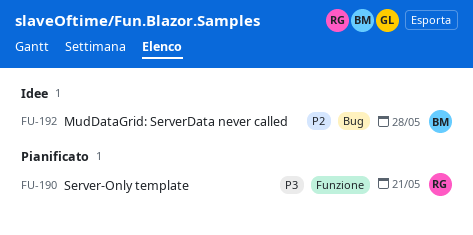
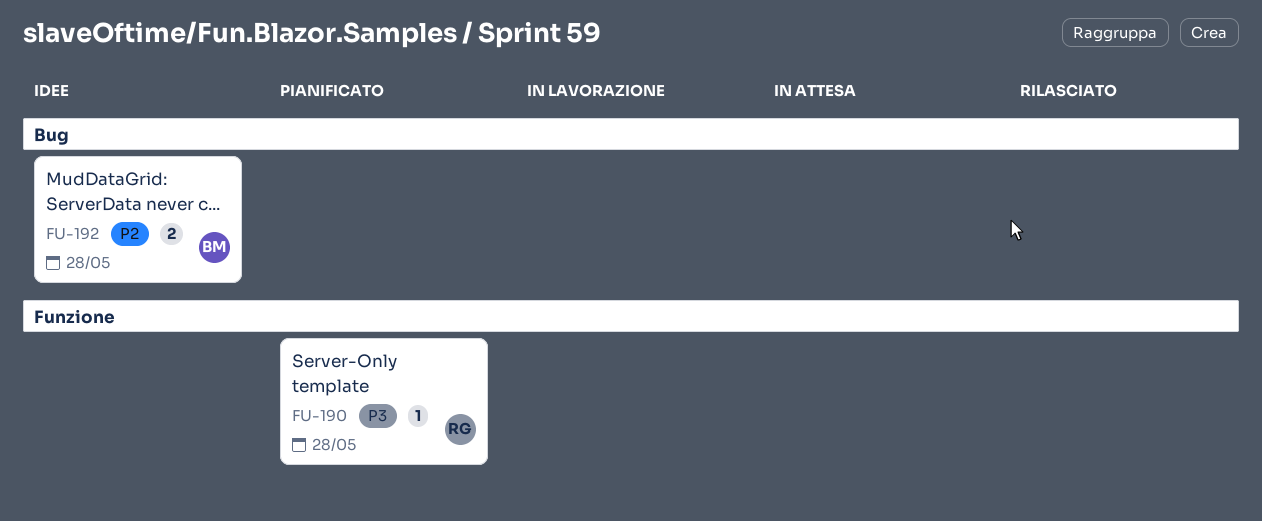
FU-190, due: May 21 -> May 28

